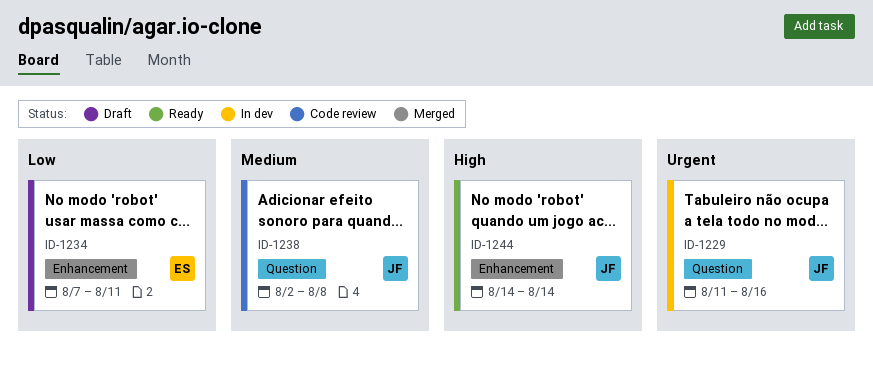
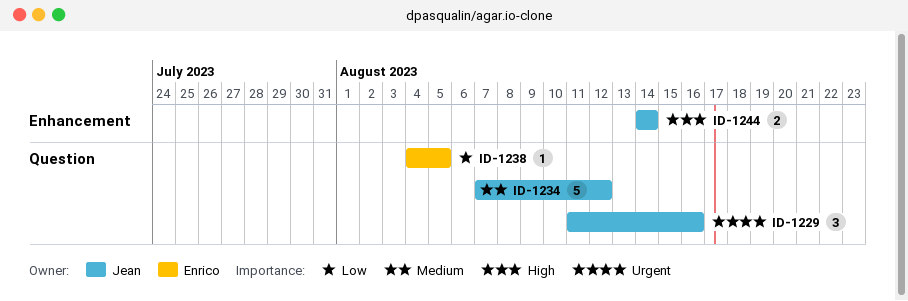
ID-1234, owner: Enrico -> Jean
ID-1234, priority: Low -> Medium
ID-1234, label: Enhancement -> Question
ID-1234, due: Aug 11 -> Aug 12
ID-1238, owner: Jean -> Enrico
ID-1238, priority: Medium -> Low
ID-1238, start: Aug 2 -> Aug 4
ID-1238, due: Aug 8 -> Aug 5

